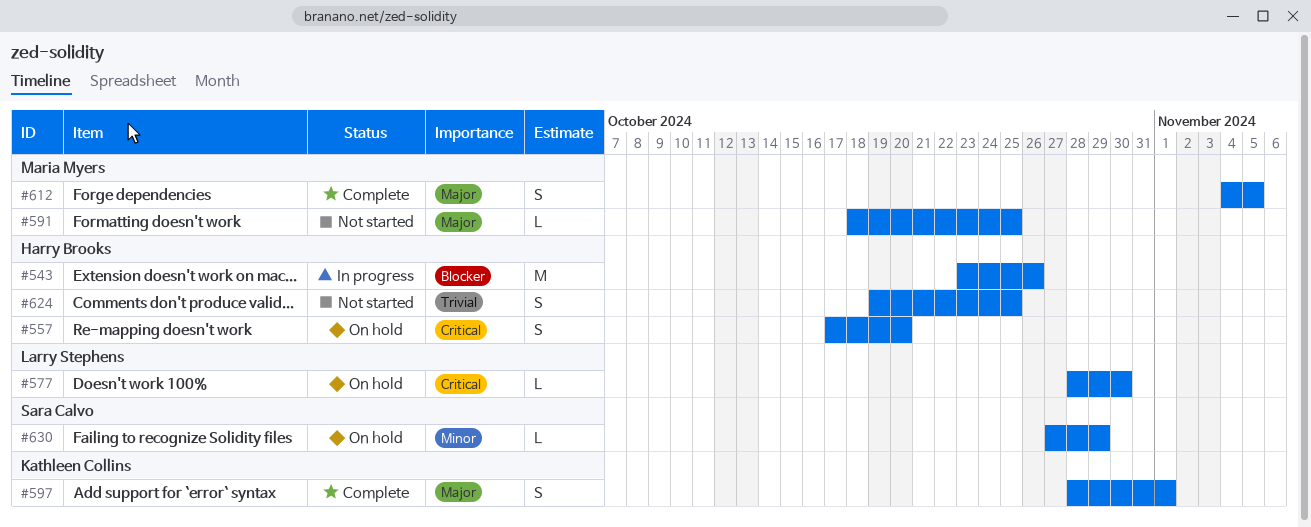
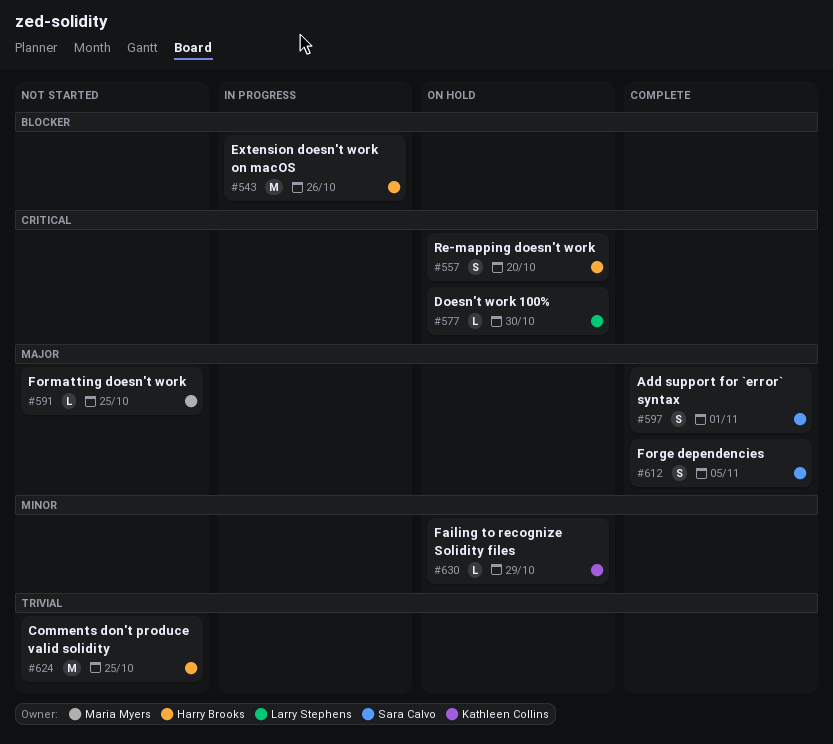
#597, owner: Kathleen Collins -> Sara Calvo
#612, owner: Maria Myers -> Sara Calvo
#624, estimate: S -> M
#630, owner: Sara Calvo -> Kathleen Collins

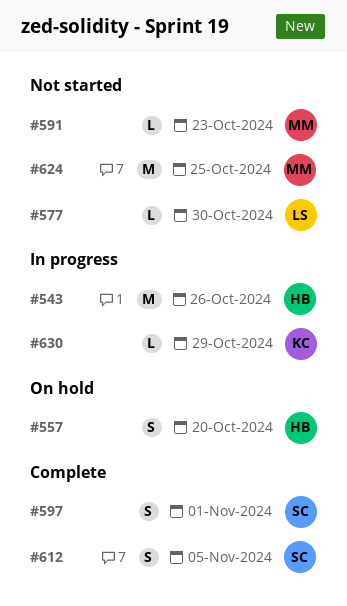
#577, status: On hold -> Not started
#591, due: Oct 25 -> Oct 23
#624, owner: Harry Brooks -> Maria Myers
#630, status: On hold -> In progress

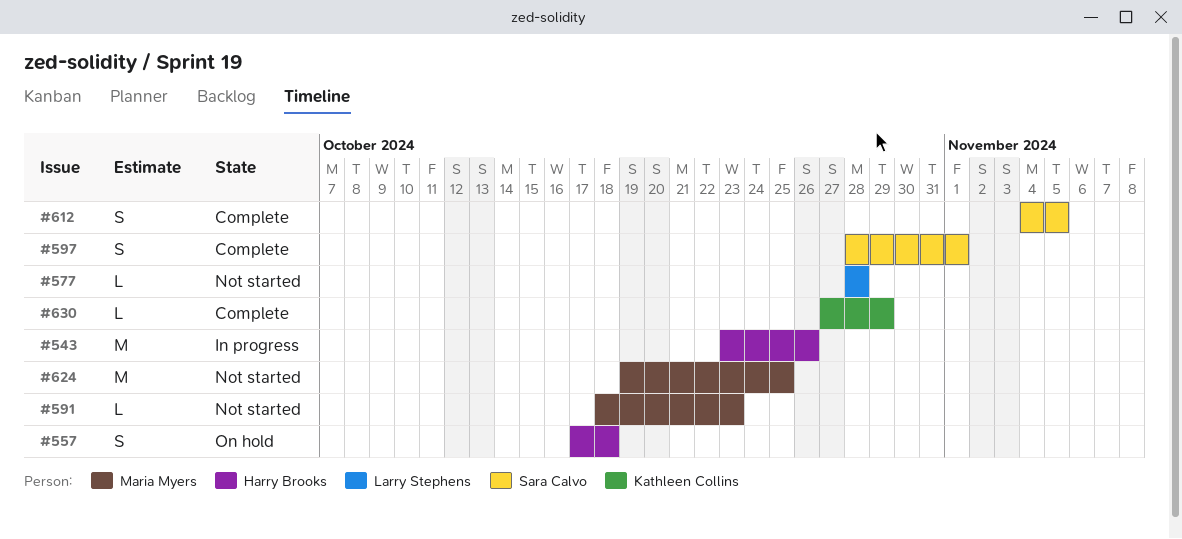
#557, due: Oct 20 -> Oct 18
#577, due: Oct 30 -> Oct 28
#630, status: In progress -> Complete

